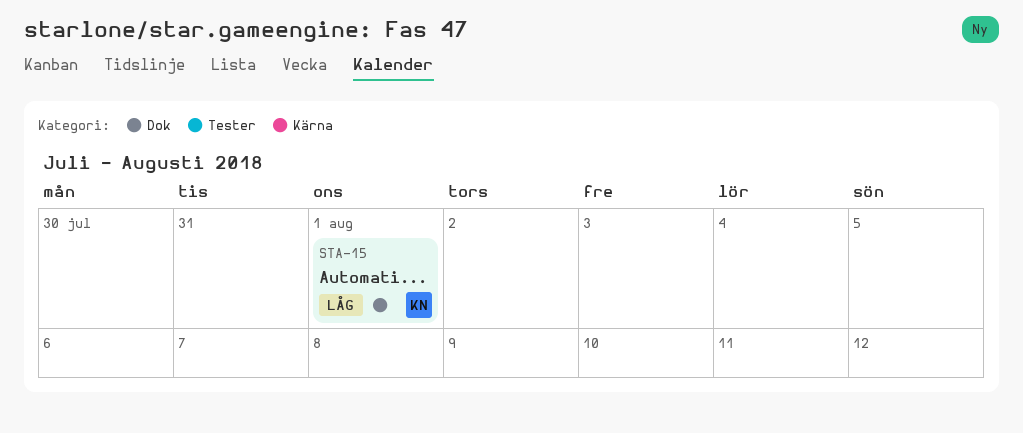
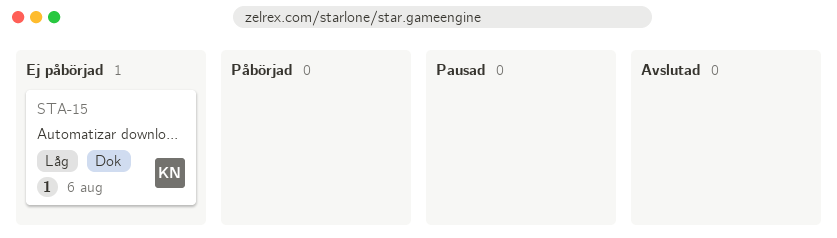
STA-15, due: Aug 1 -> Aug 6

